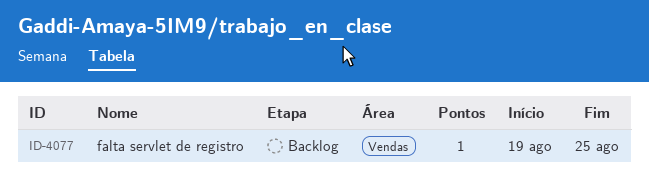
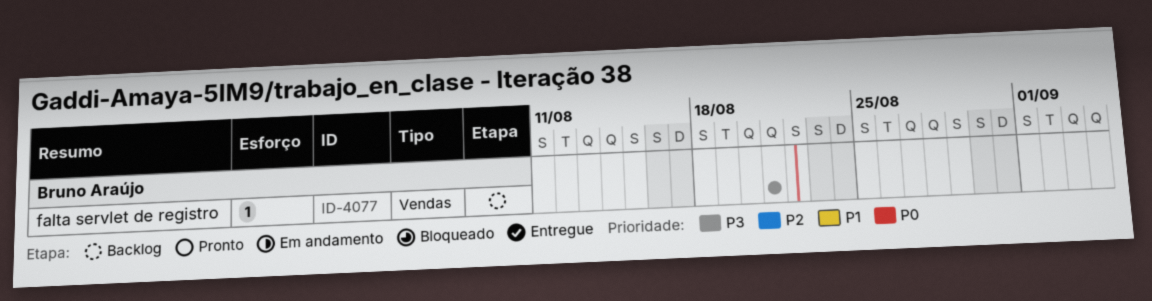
ID-4077, start: Aug 19 -> Aug 21
ID-4077, due: Aug 25 -> Aug 21

